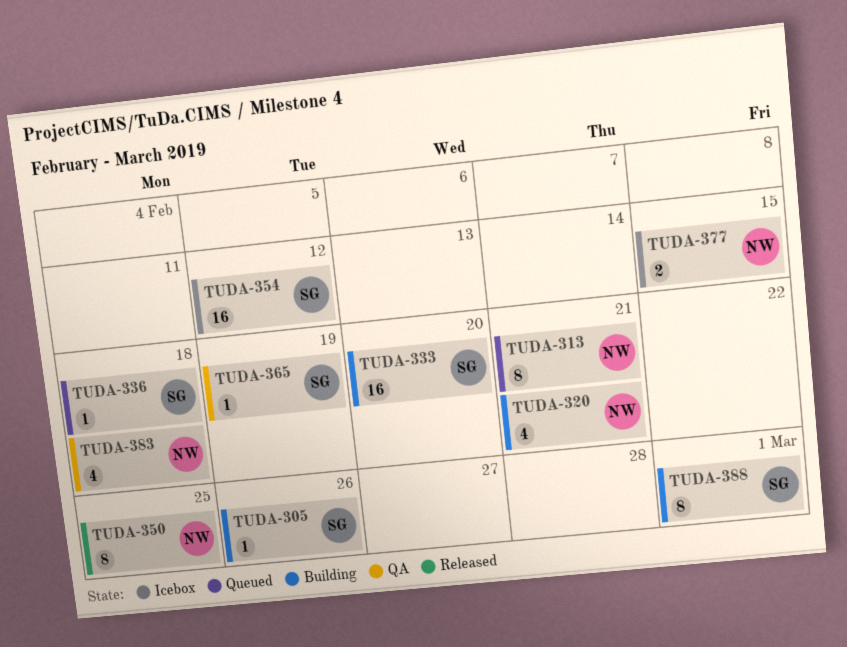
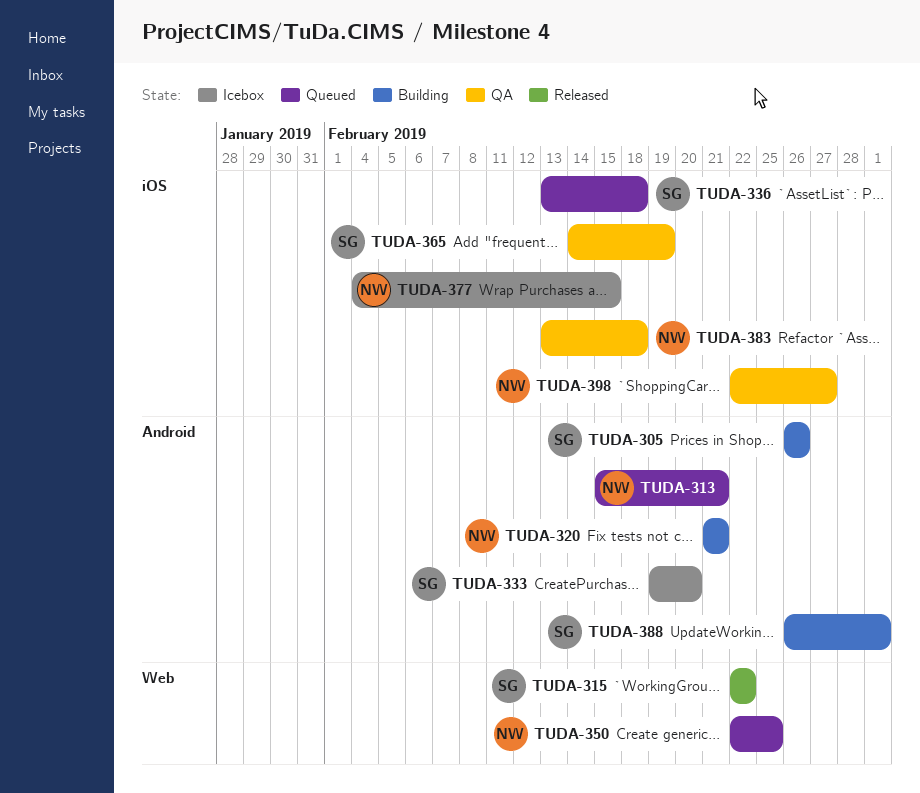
TUDA-315: none -> present
TUDA-333, status: Building -> Icebox
TUDA-350, status: Released -> Queued
TUDA-354: present -> none
TUDA-398: none -> present

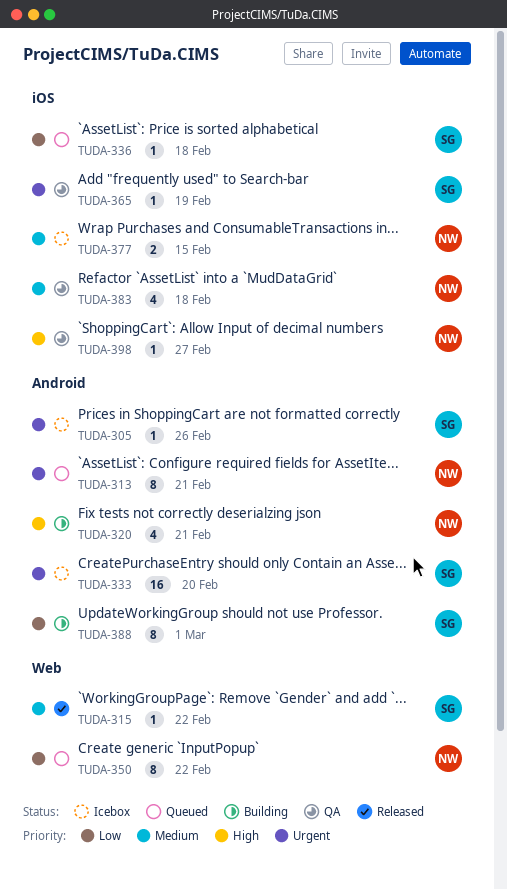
TUDA-305, status: Building -> Icebox
TUDA-350, due: Feb 25 -> Feb 22

